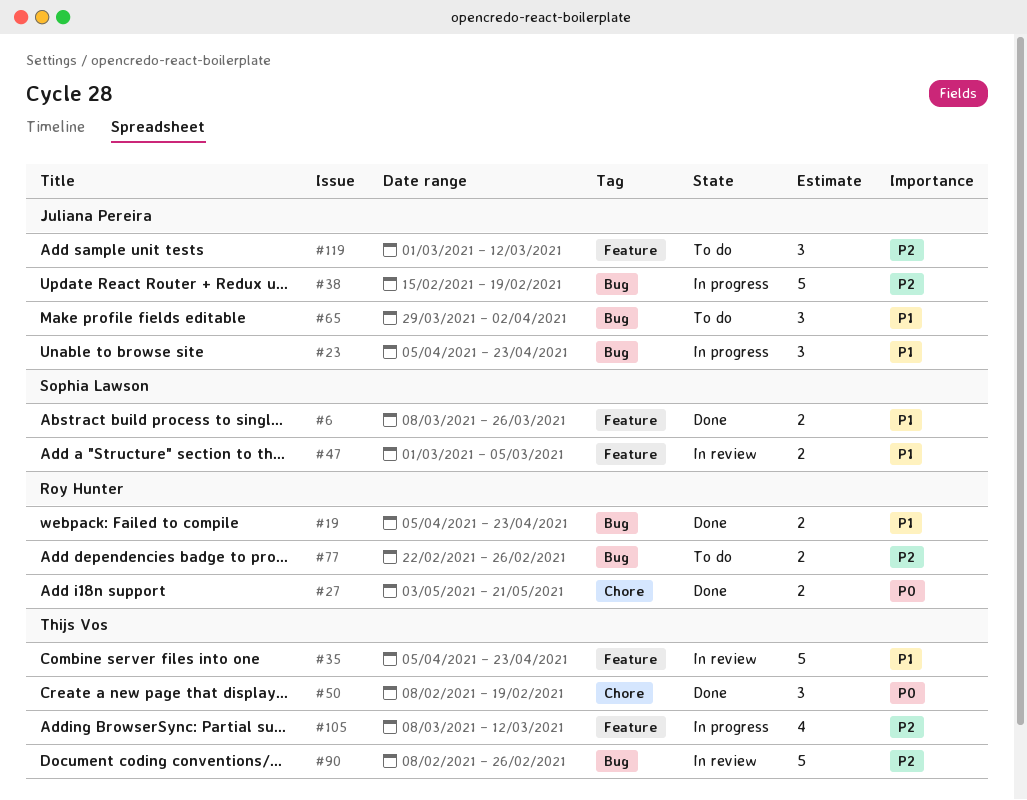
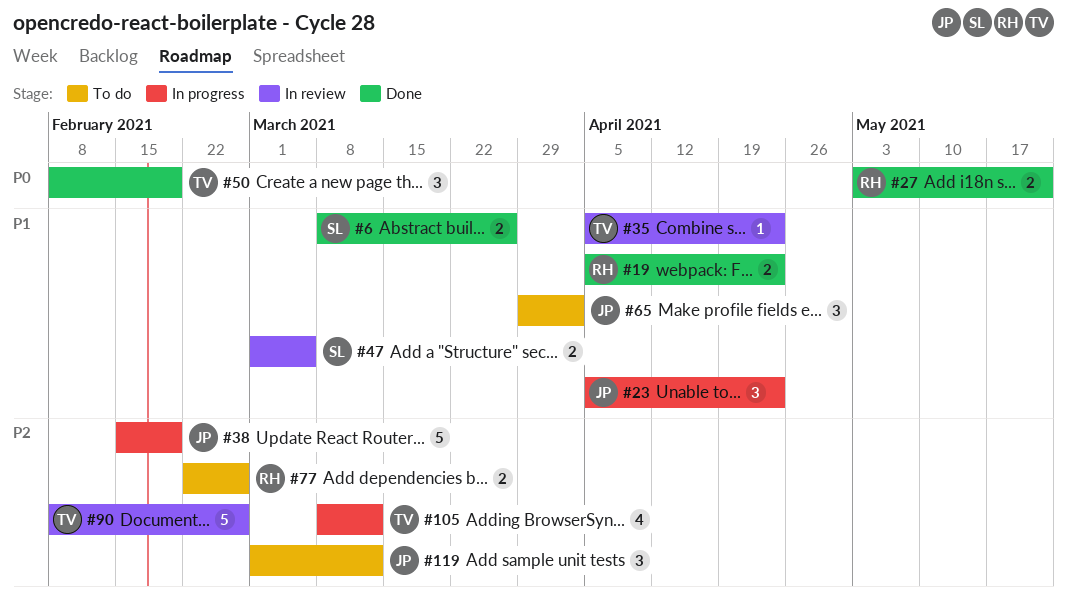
#35, estimate: 5 -> 1

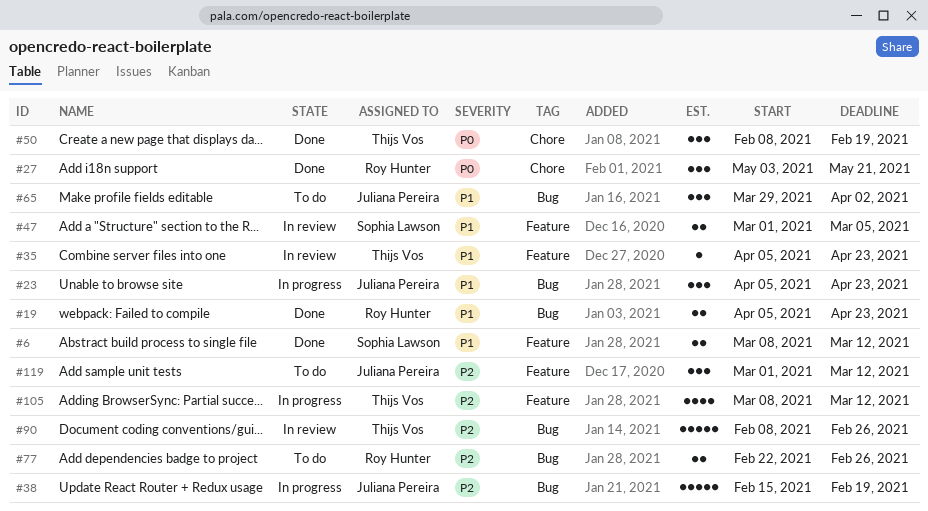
#6, due: Mar 26 -> Mar 12
#27, estimate: 2 -> 3

